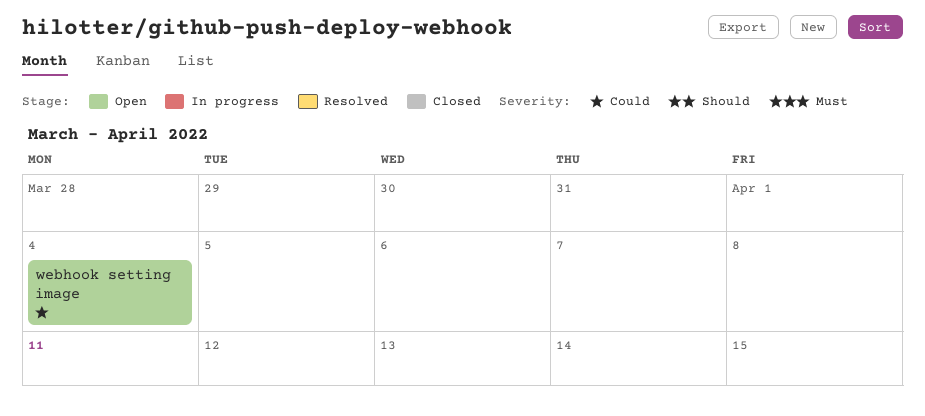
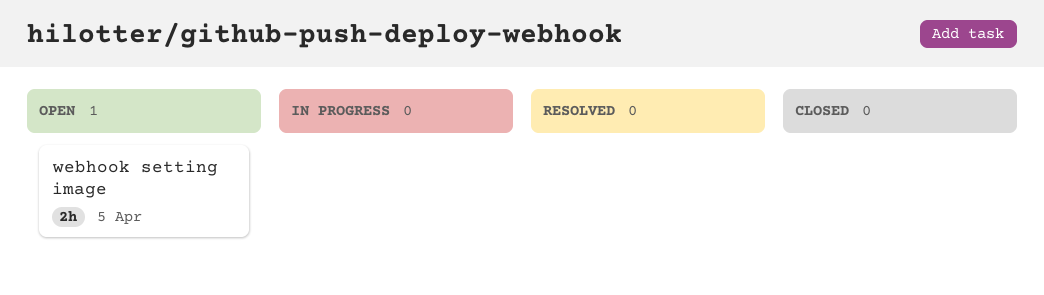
webhook setting image, due: Apr 4 -> Apr 5

